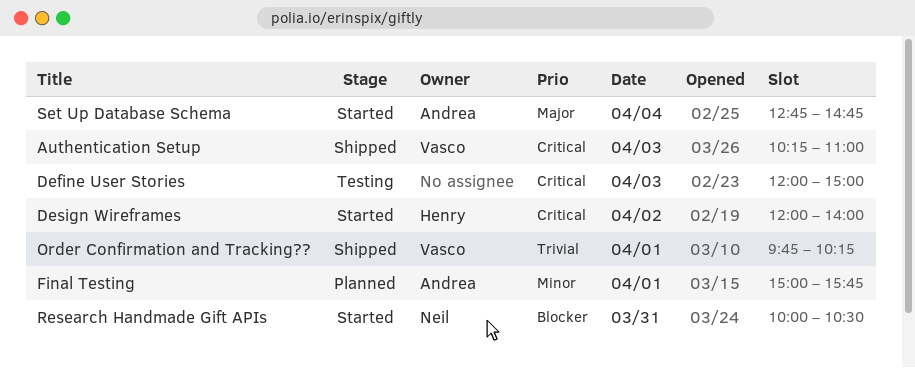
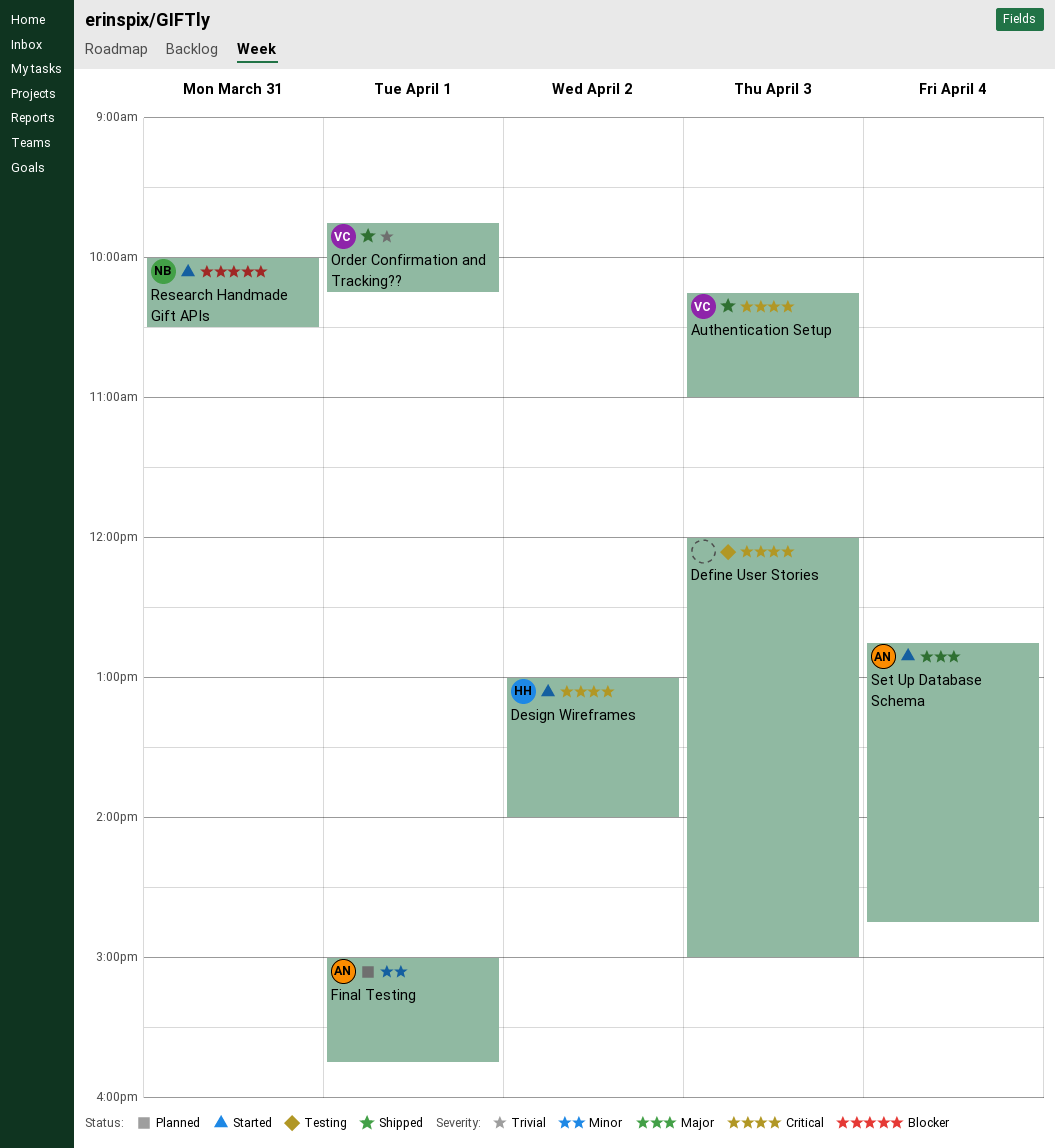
Design Wireframes, begins: 12:00 -> 13:00

